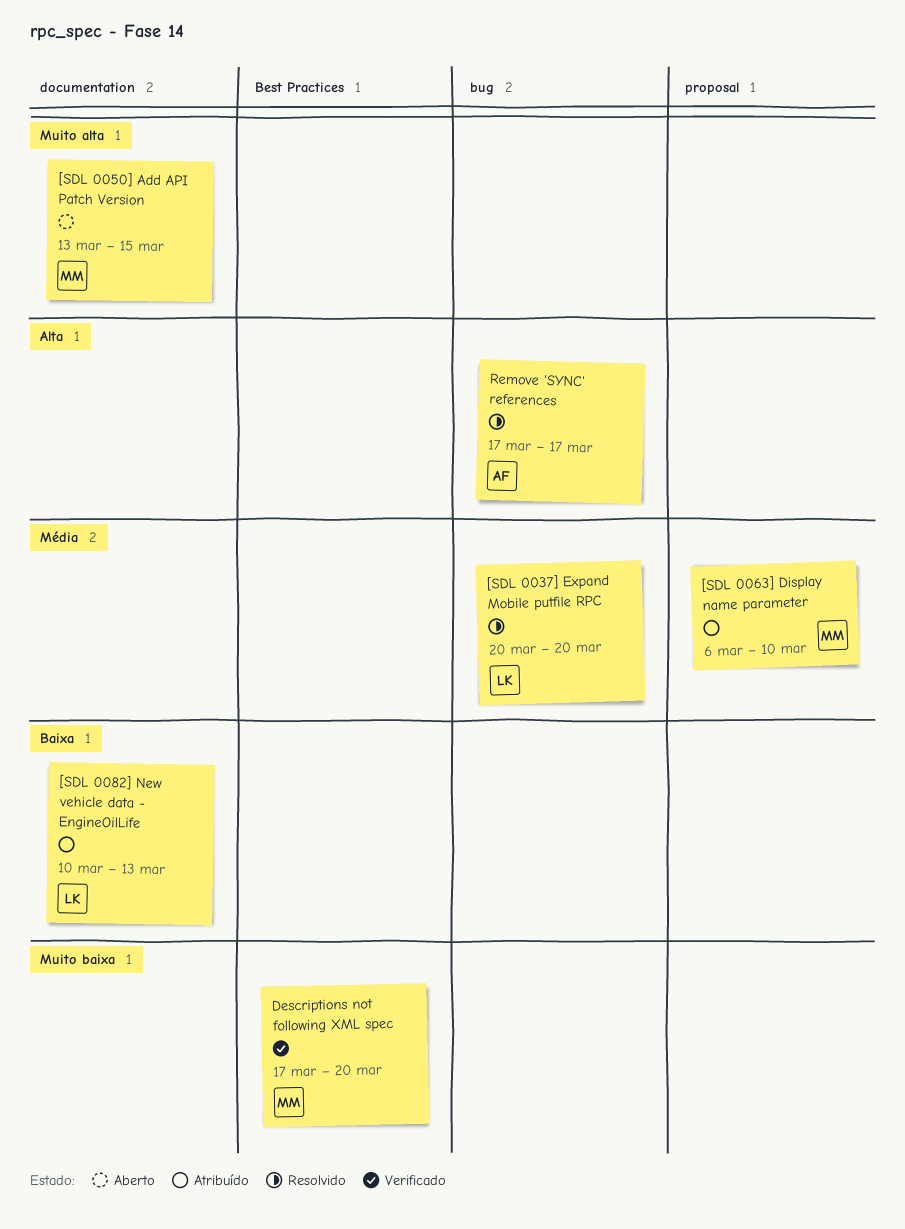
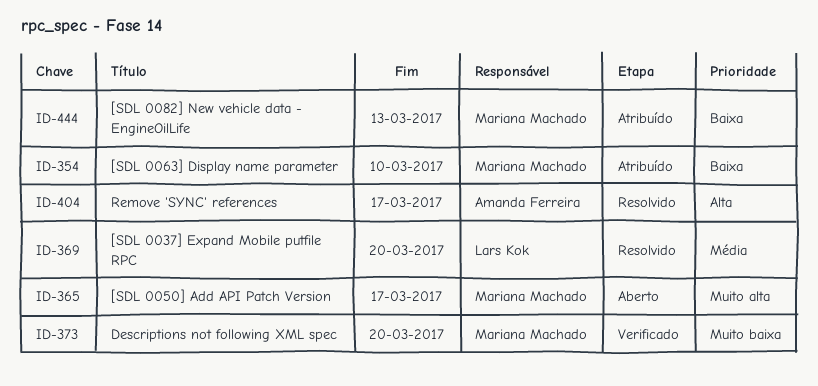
[SDL 0050] Add API Patch Version, due: Mar 15 -> Mar 17
[SDL 0063] Display name parameter, priority: Média -> Baixa
[SDL 0082] New vehicle data - EngineOilLife, owner: Lars Kok -> Mariana Machado

